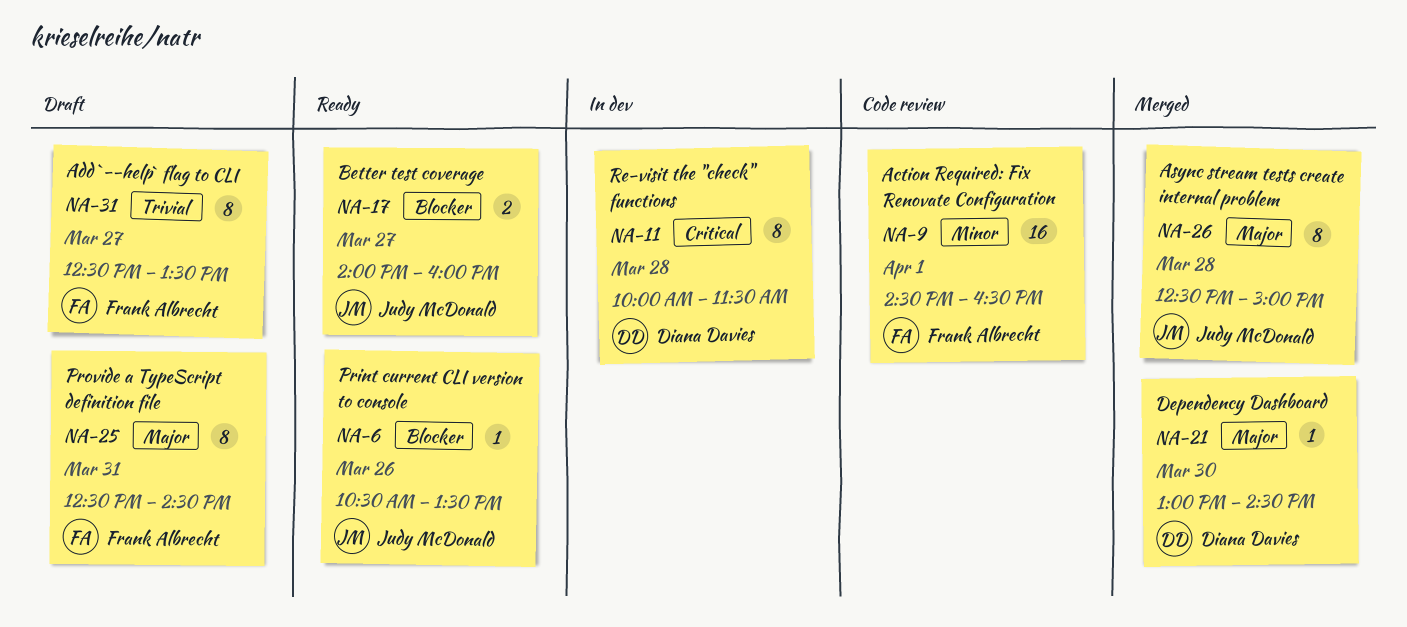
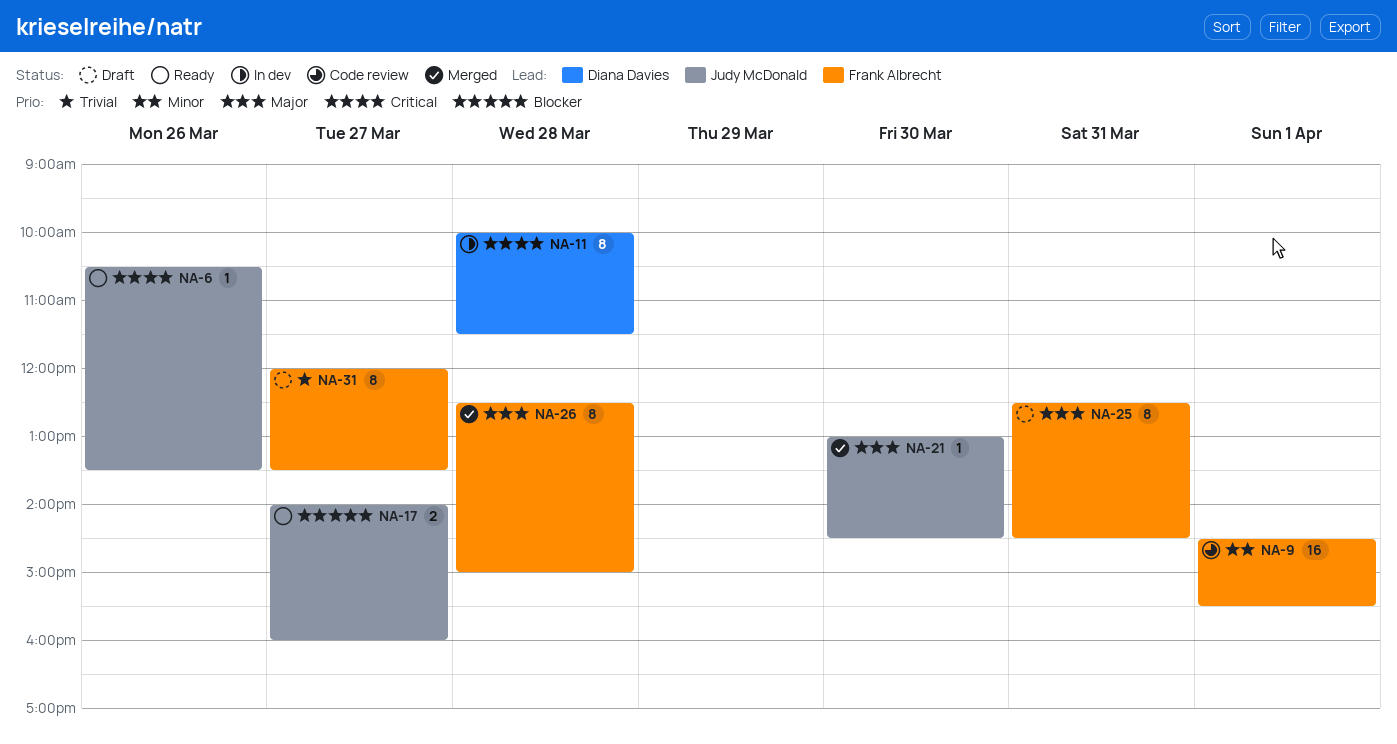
NA-6, priority: Blocker -> Critical
NA-9, ends: 16:30 -> 15:30
NA-21, owner: Diana Davies -> Judy McDonald
NA-26, owner: Judy McDonald -> Frank Albrecht
NA-31, begins: 12:30 -> 12:00

